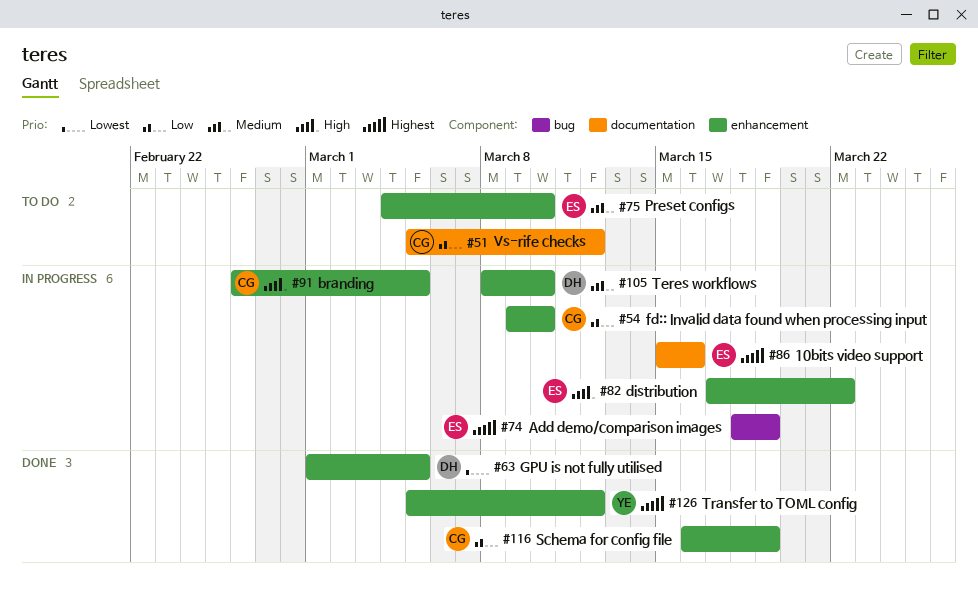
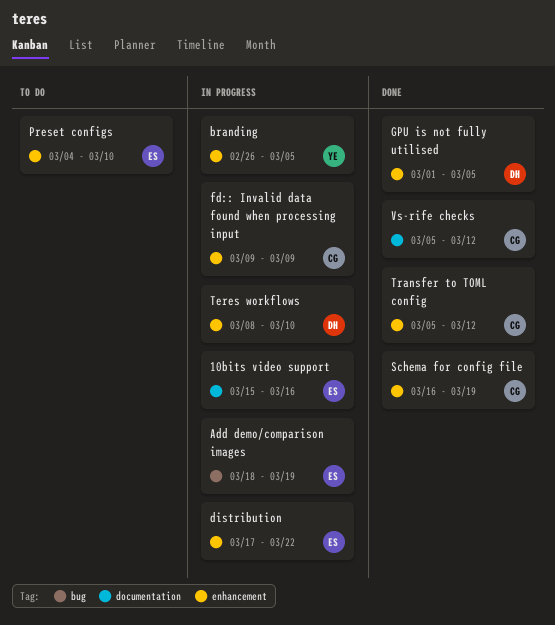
branding, owner: CG -> YE
fd:: Invalid data found when processing input, due: Mar 10 -> Mar 9
Transfer to TOML config, owner: YE -> CG
Vs-rife checks, status: To do -> Done

